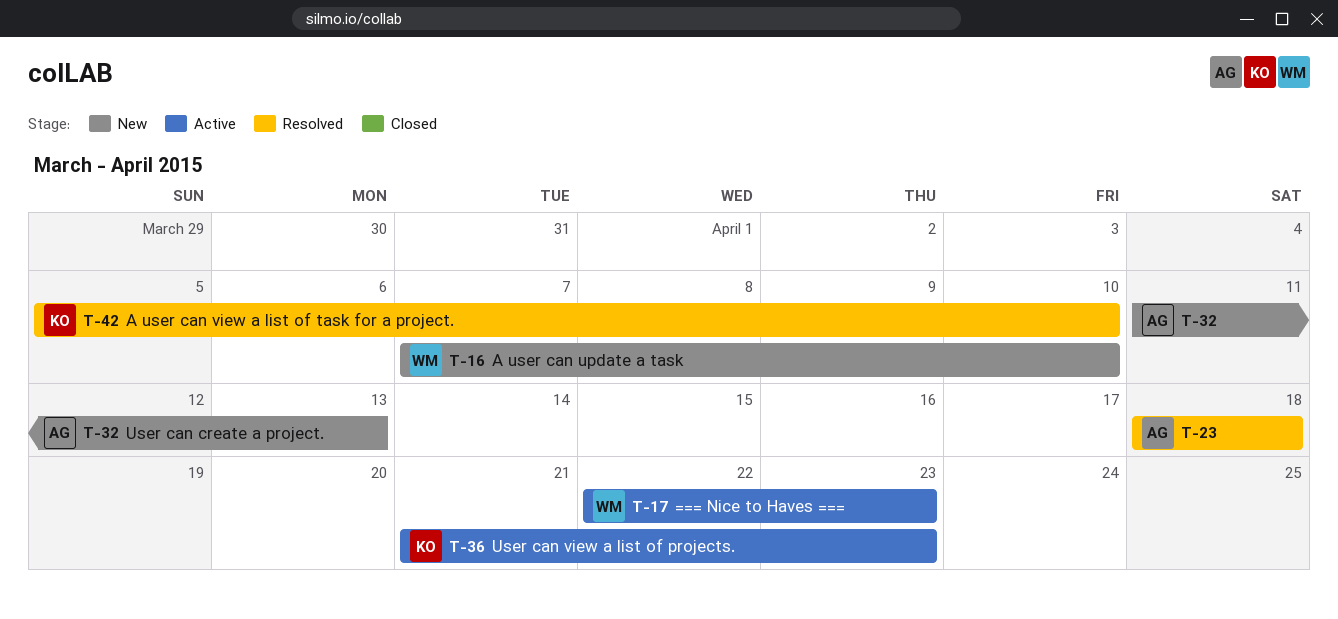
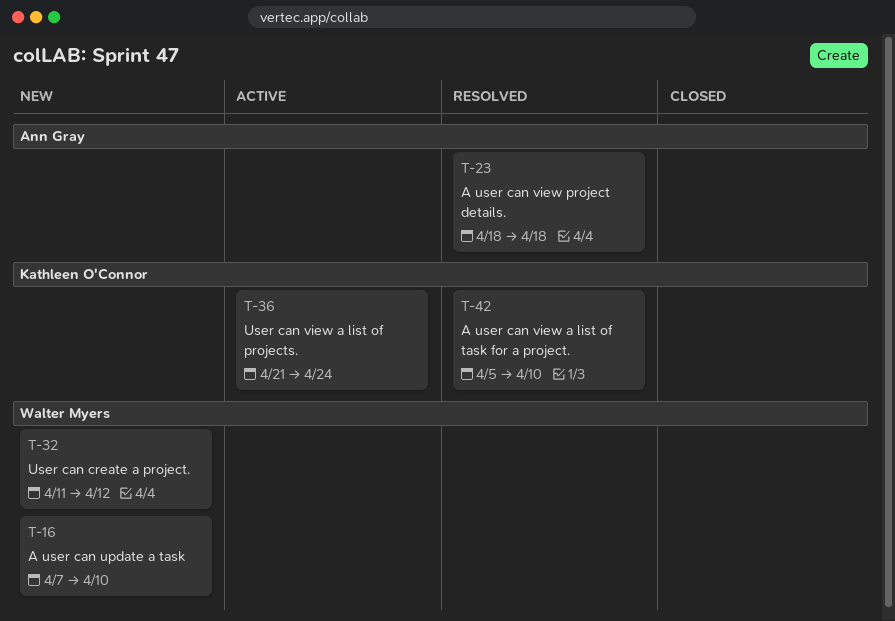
T-17: present -> none
T-32, owner: Ann Gray -> Walter Myers
T-32, due: Apr 13 -> Apr 12
T-36, due: Apr 23 -> Apr 24

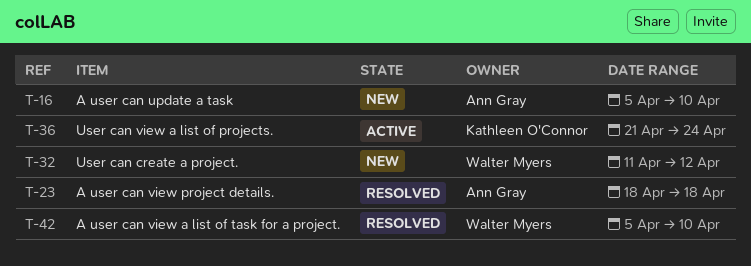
T-16, owner: Walter Myers -> Ann Gray
T-16, start: Apr 7 -> Apr 5
T-42, owner: Kathleen O'Connor -> Walter Myers

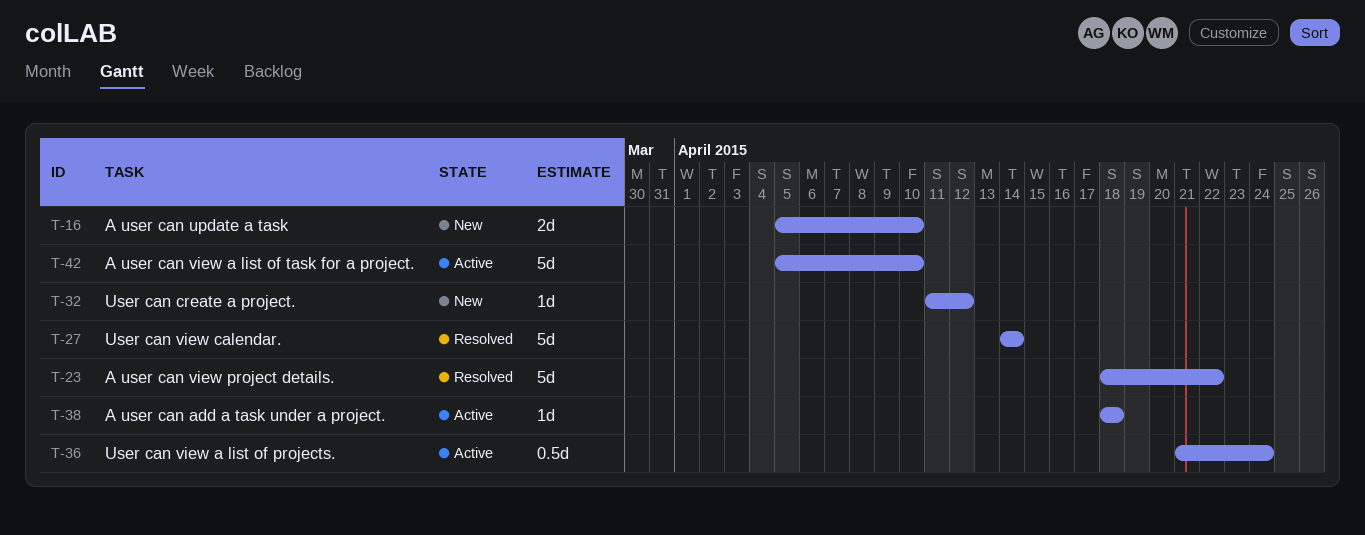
T-23, due: Apr 18 -> Apr 22
T-27: none -> present
T-38: none -> present
T-42, status: Resolved -> Active

